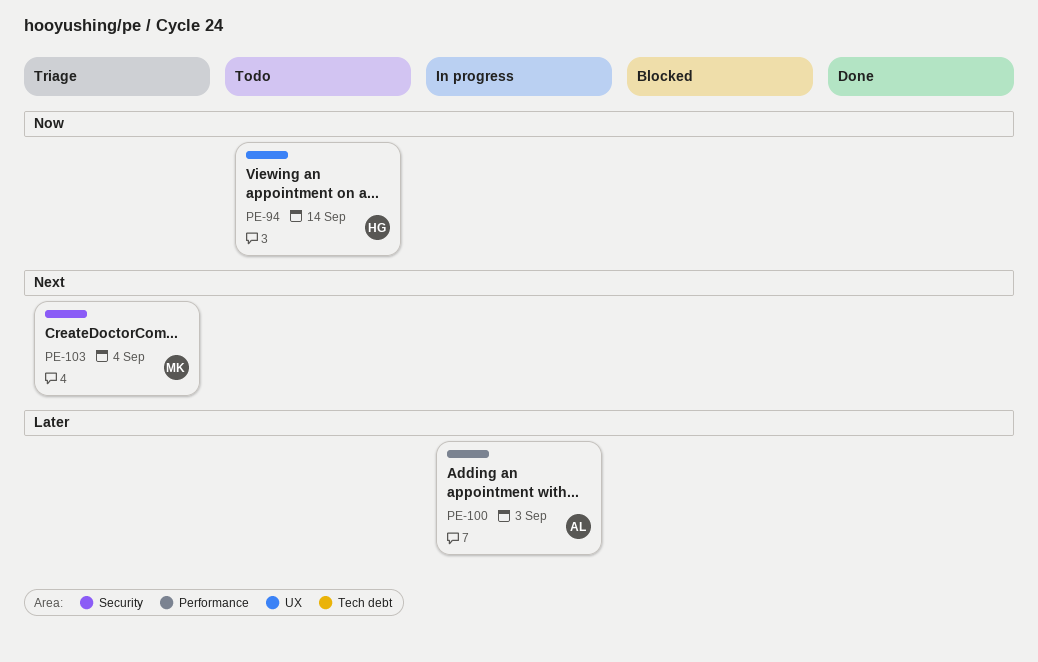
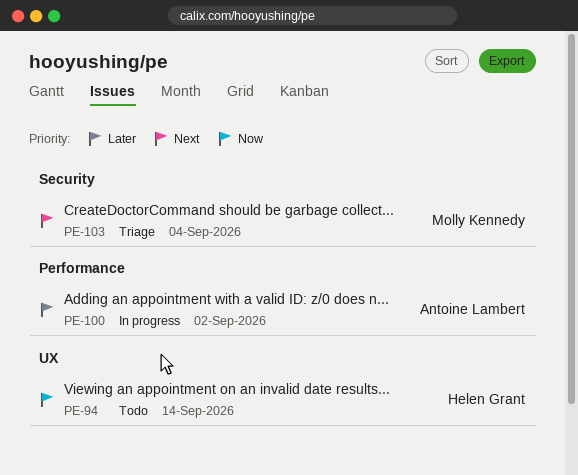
PE-100, due: Sep 3 -> Sep 2

